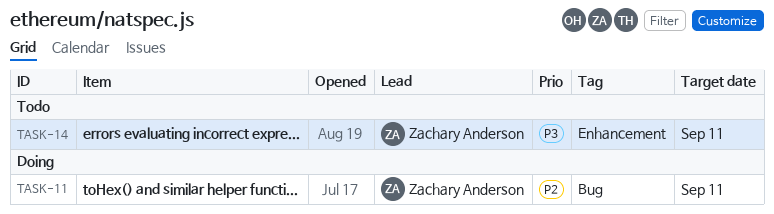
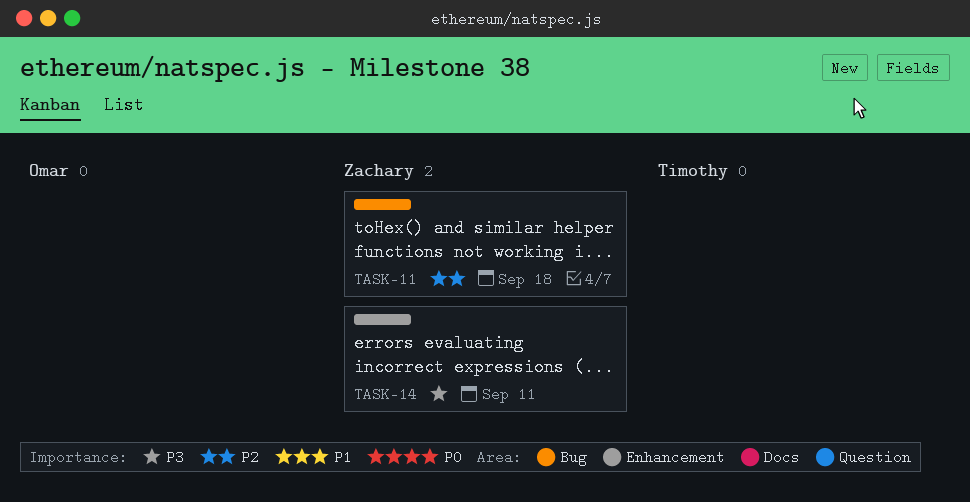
TASK-11, due: Sep 11 -> Sep 18

